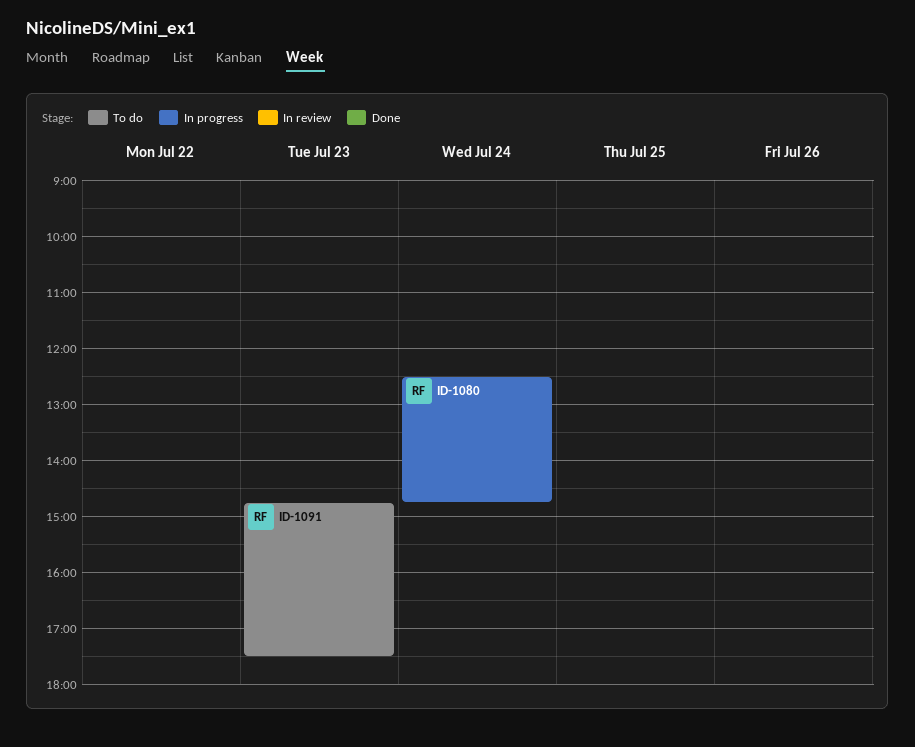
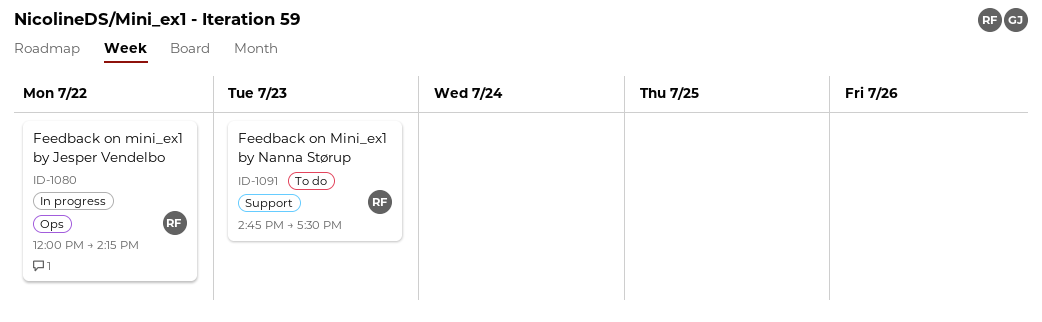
ID-1080, day: Jul 24 -> Jul 22
ID-1080, begins: 12:30 -> 12:00
ID-1080, ends: 14:45 -> 14:15

